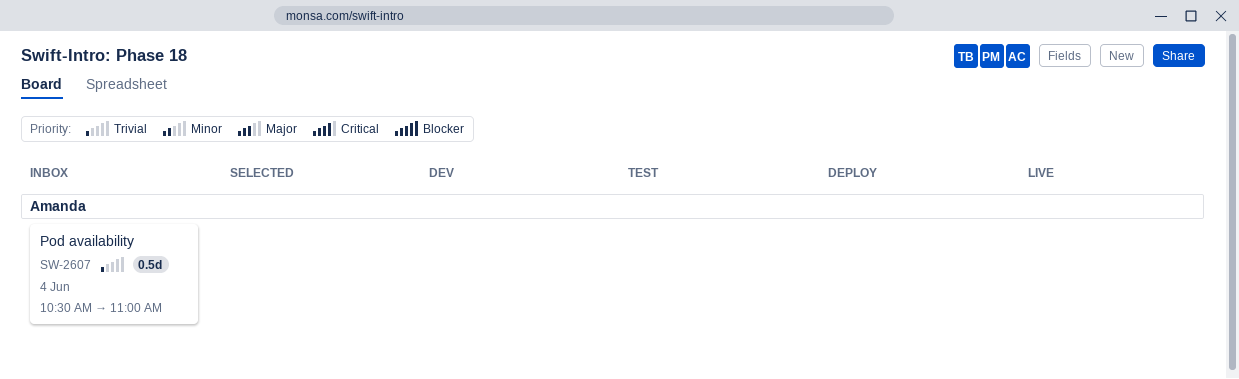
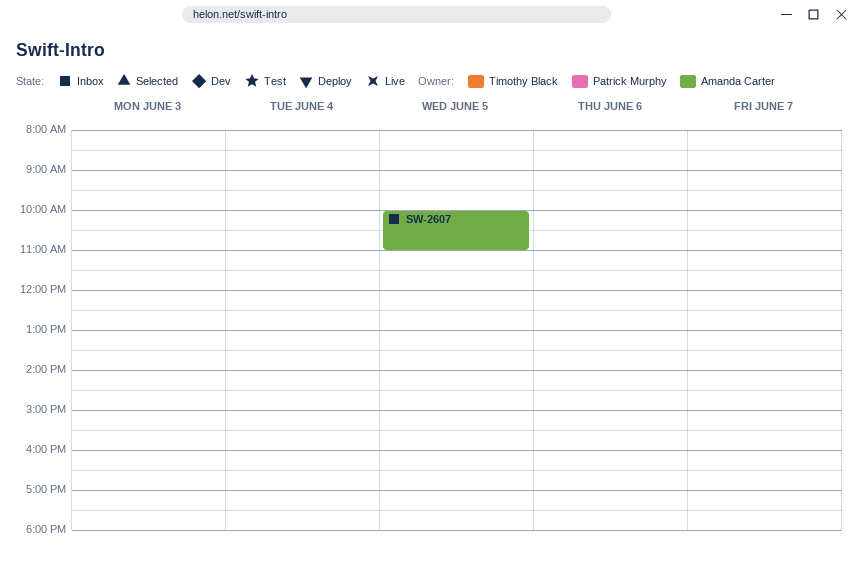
SW-2607, day: Jun 4 -> Jun 5
SW-2607, begins: 10:30 -> 10:00

